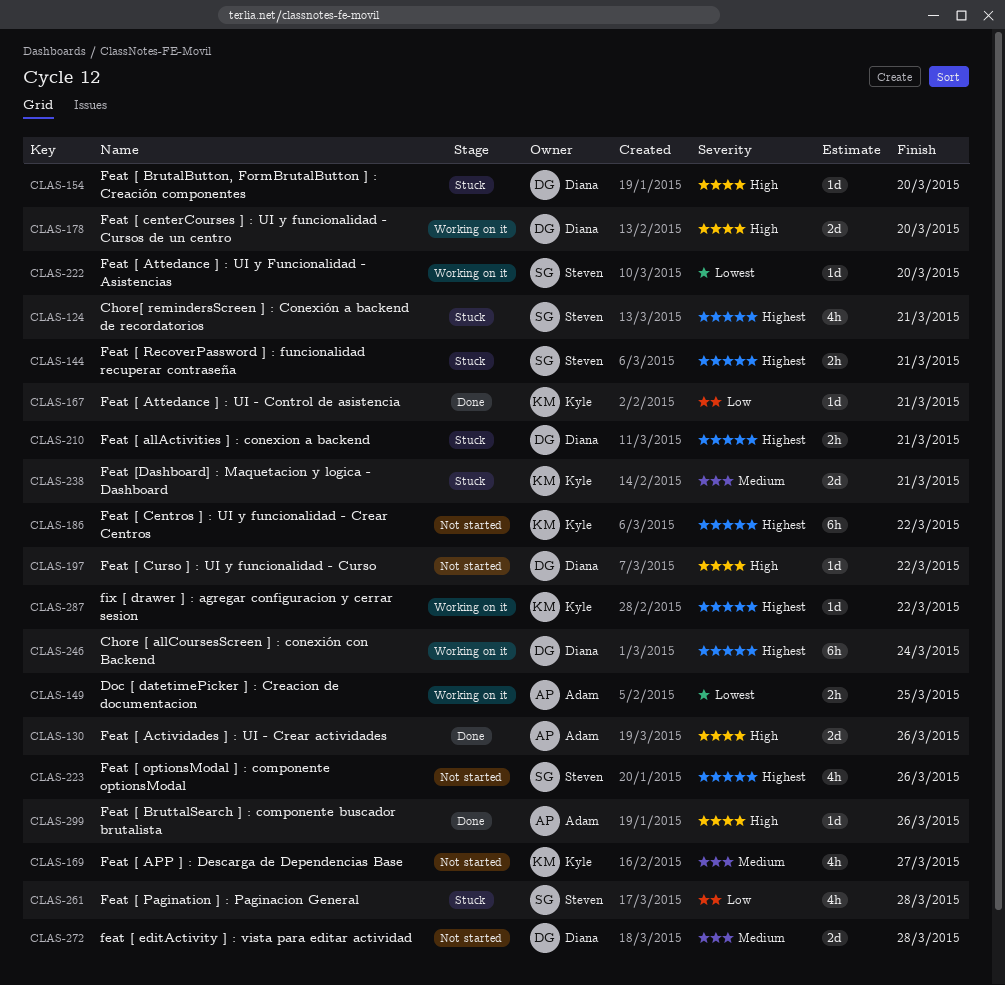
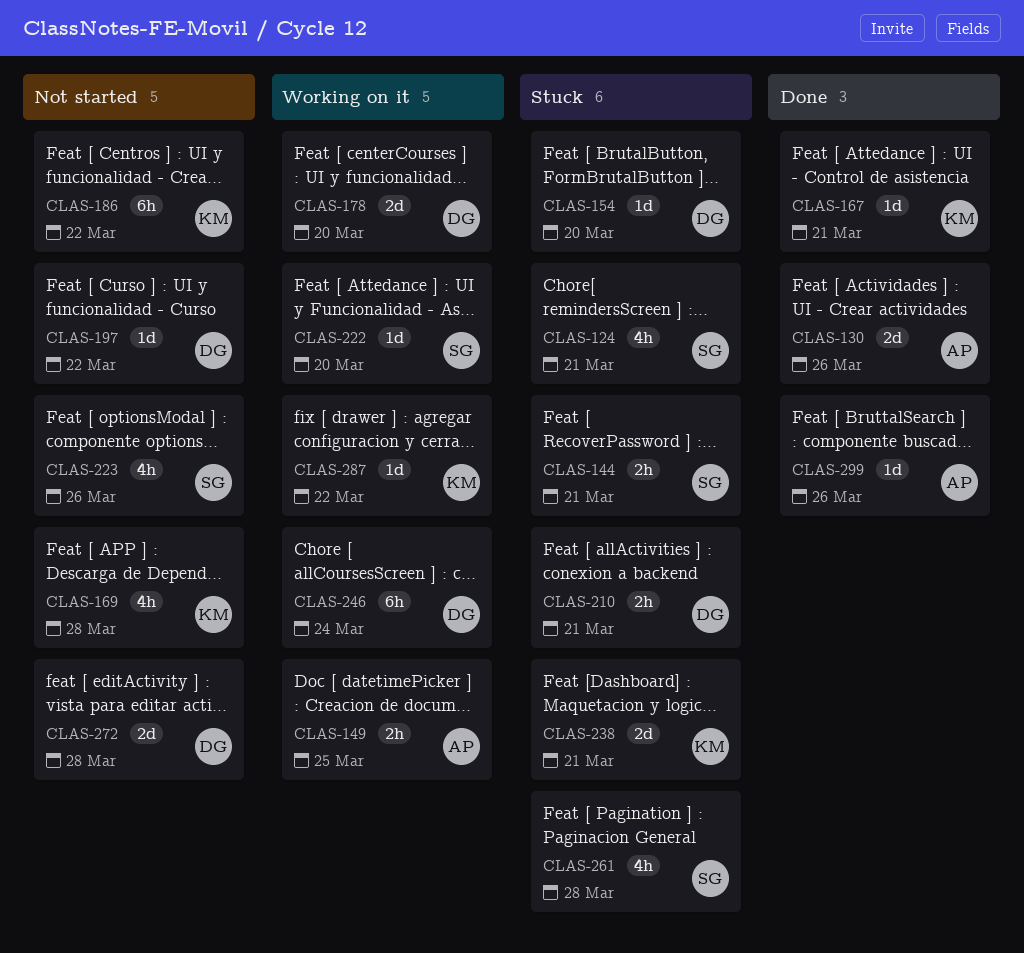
CLAS-169, due: Mar 27 -> Mar 28

